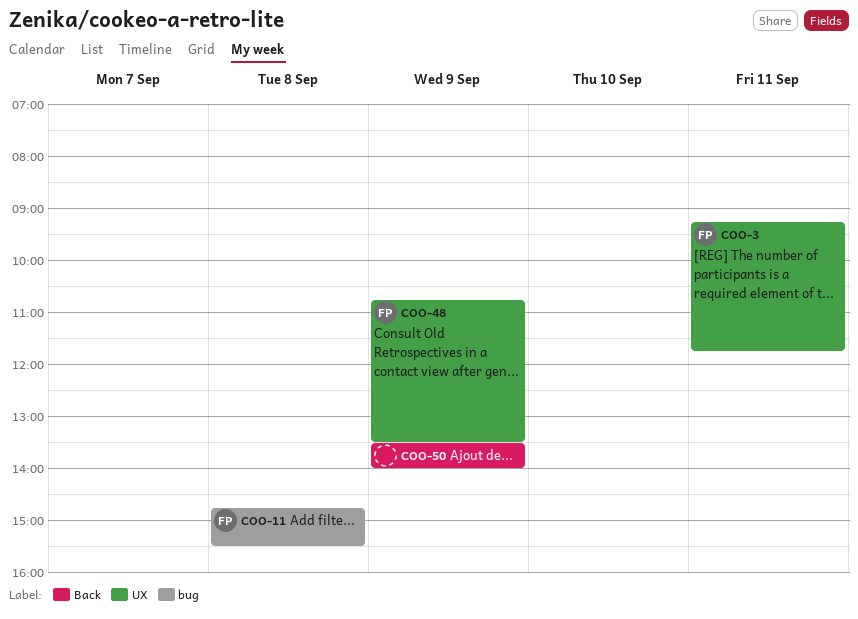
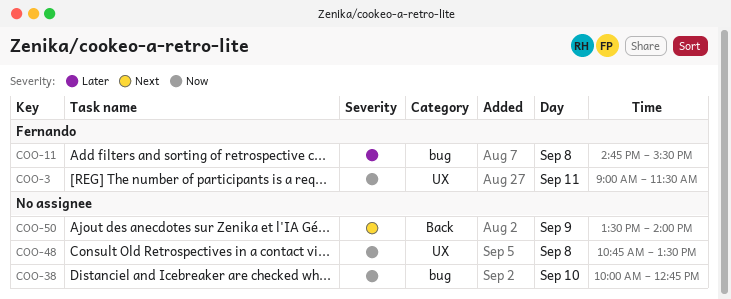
COO-3, begins: 09:15 -> 09:00
COO-3, ends: 11:45 -> 11:30
COO-38: none -> present
COO-48, owner: Fernando -> none
COO-48, day: Sep 9 -> Sep 8

